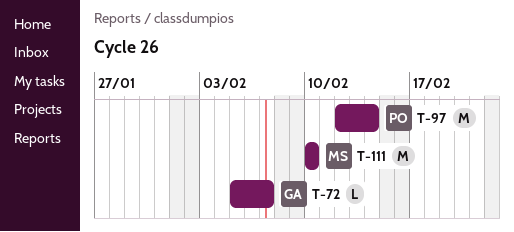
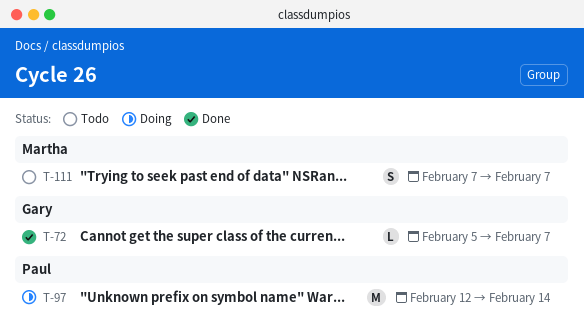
T-111, estimate: M -> S
T-111, start: Feb 10 -> Feb 7
T-111, due: Feb 10 -> Feb 7

